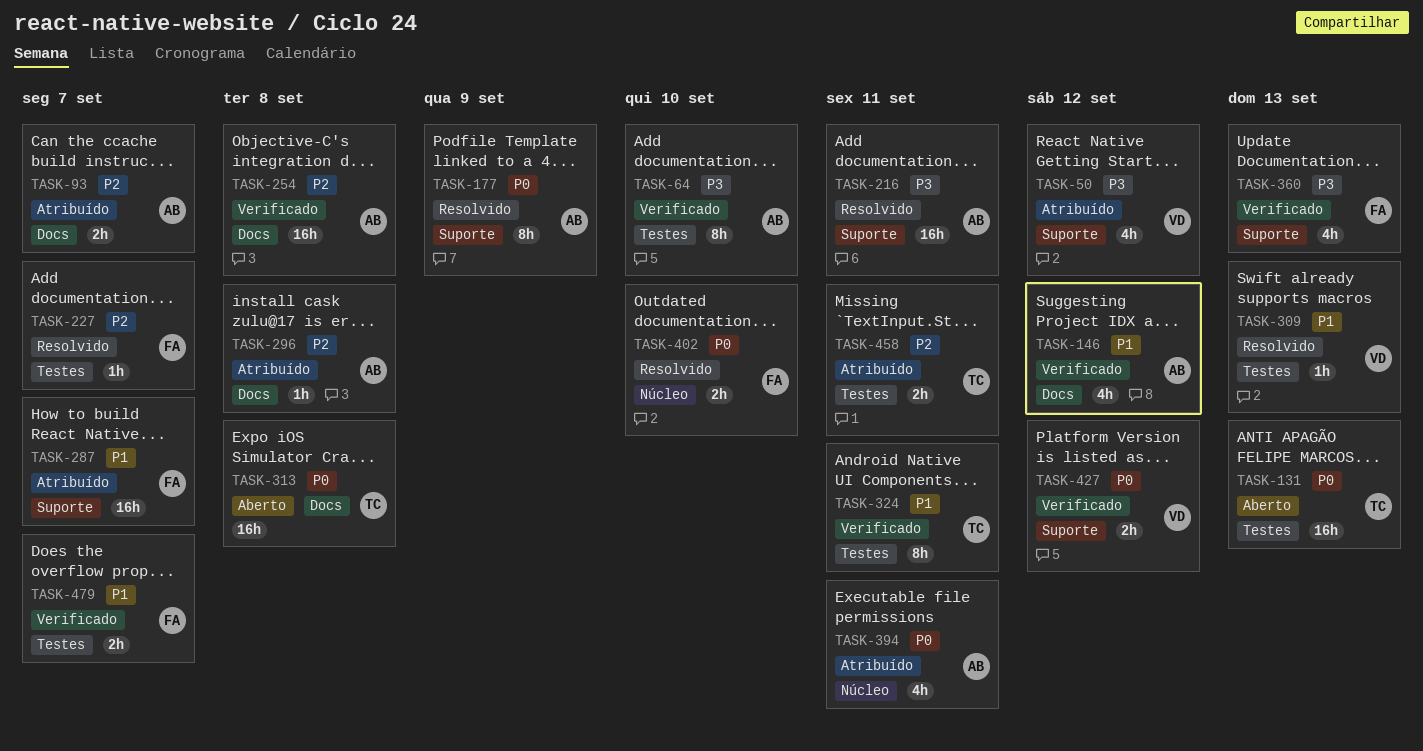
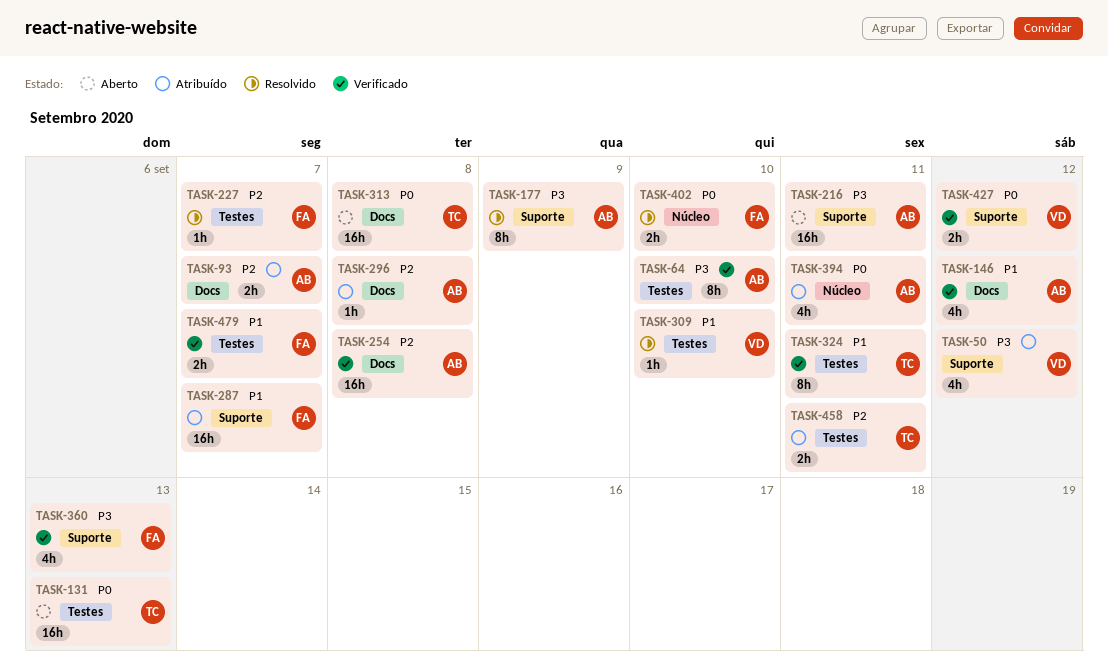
TASK-177, priority: P0 -> P3
TASK-216, status: Resolvido -> Aberto
TASK-309, due: Sep 13 -> Sep 10

